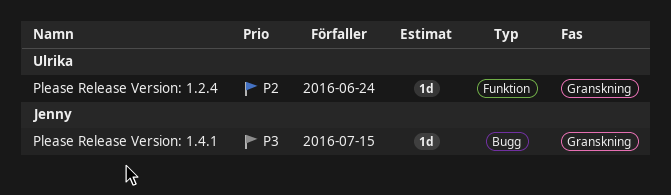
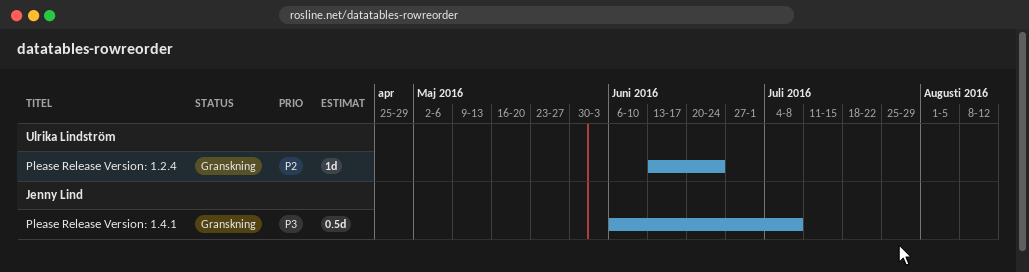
Please Release Version: 1.4.1, estimate: 1d -> 0.5d
Please Release Version: 1.4.1, due: Jul 15 -> Jul 8

